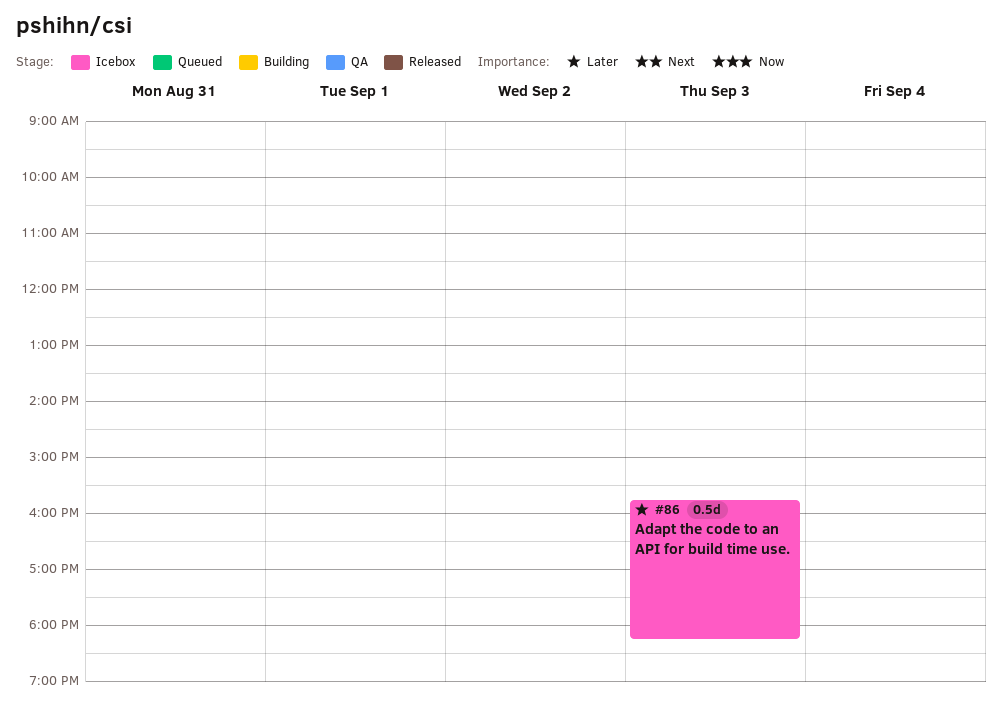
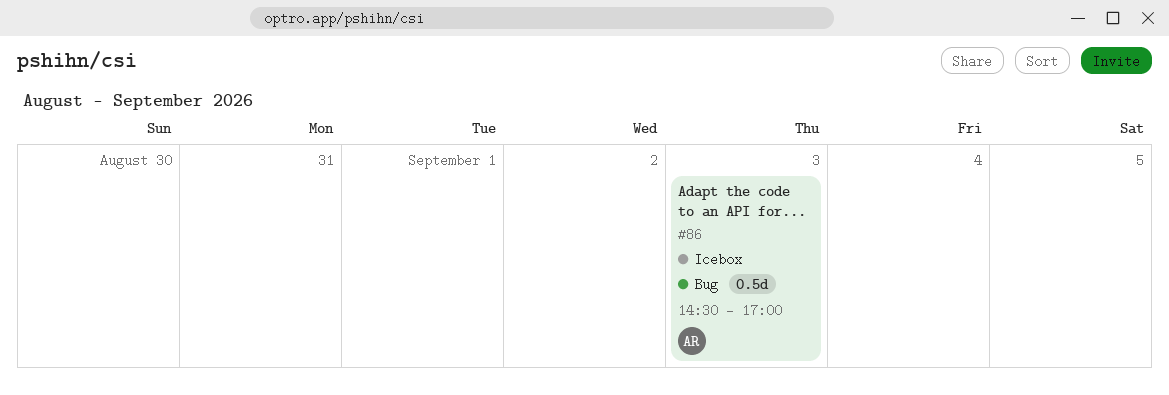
#86, begins: 15:45 -> 14:30
#86, ends: 18:15 -> 17:00

